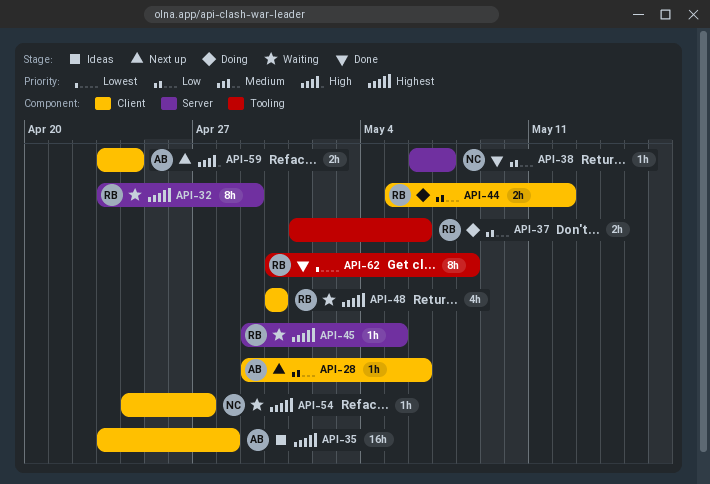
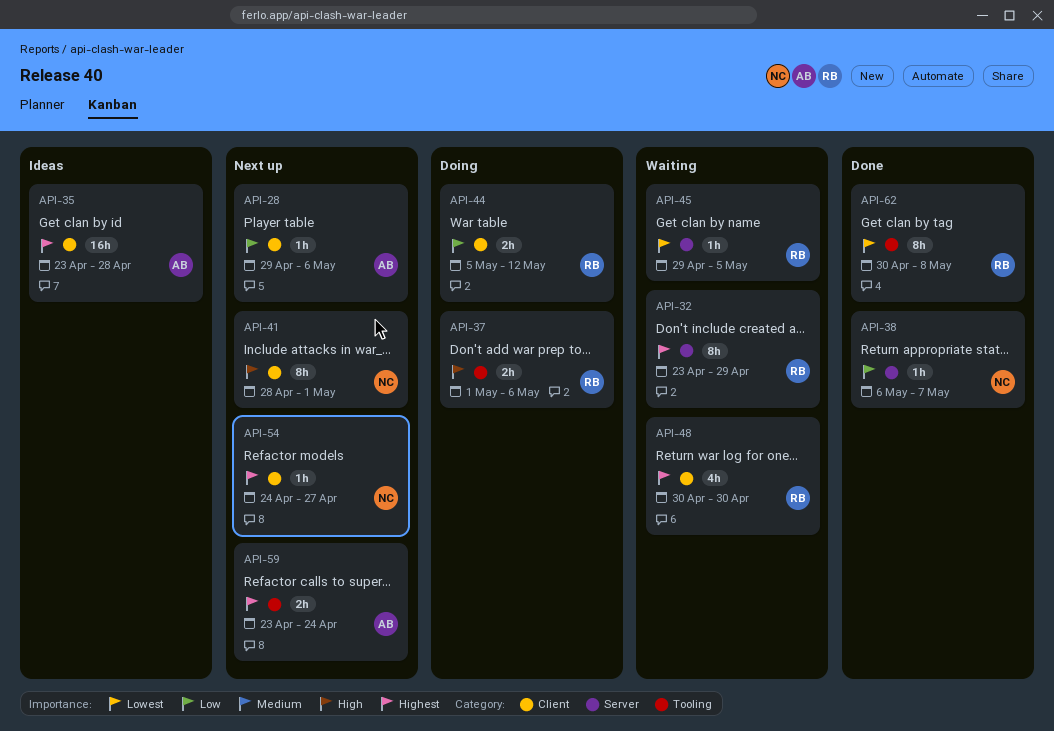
API-37, priority: Low -> High
API-41: none -> present
API-45, priority: Highest -> Lowest
API-54, status: Waiting -> Next up
API-59, priority: High -> Highest
API-59, label: Client -> Tooling

